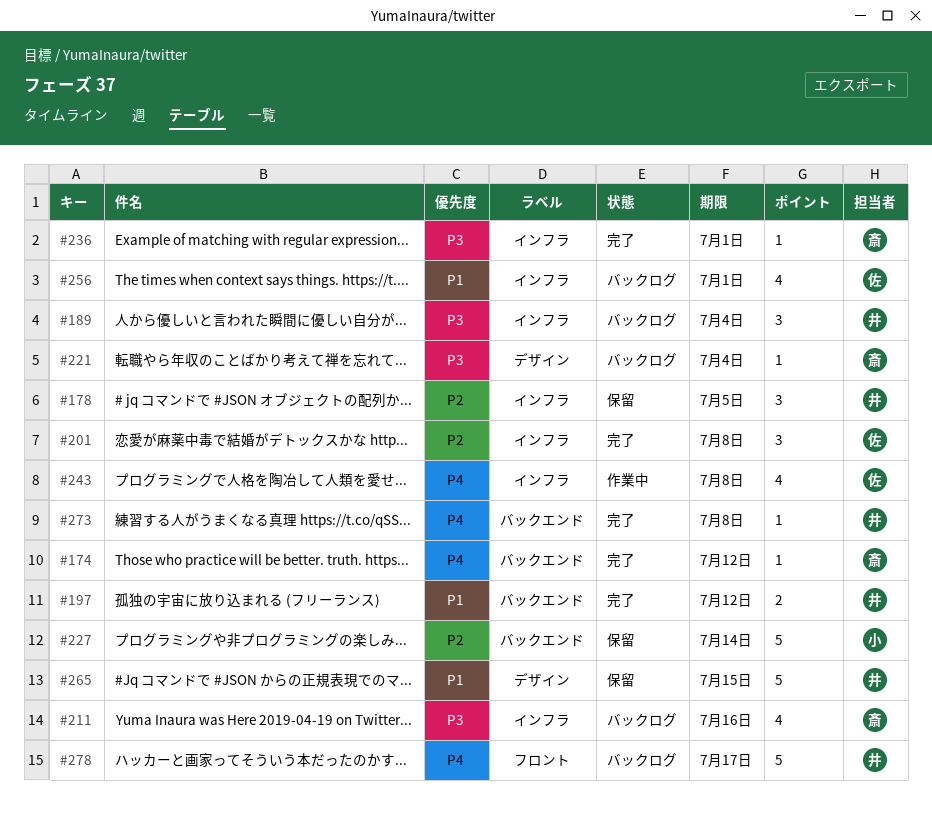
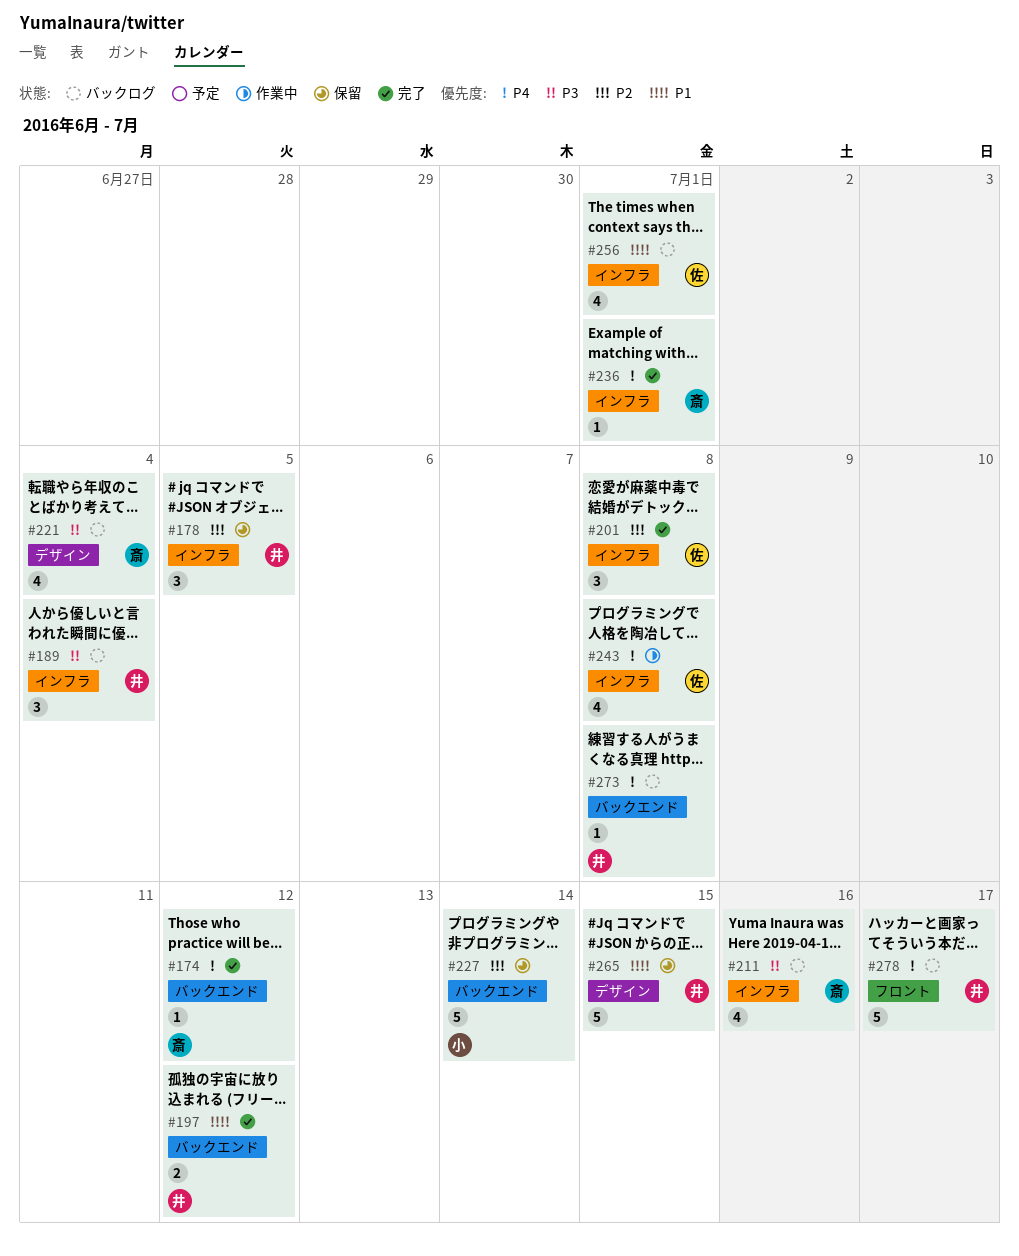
#221, estimate: 1 -> 4
#236, priority: P3 -> P4
#273, status: 完了 -> バックログ

